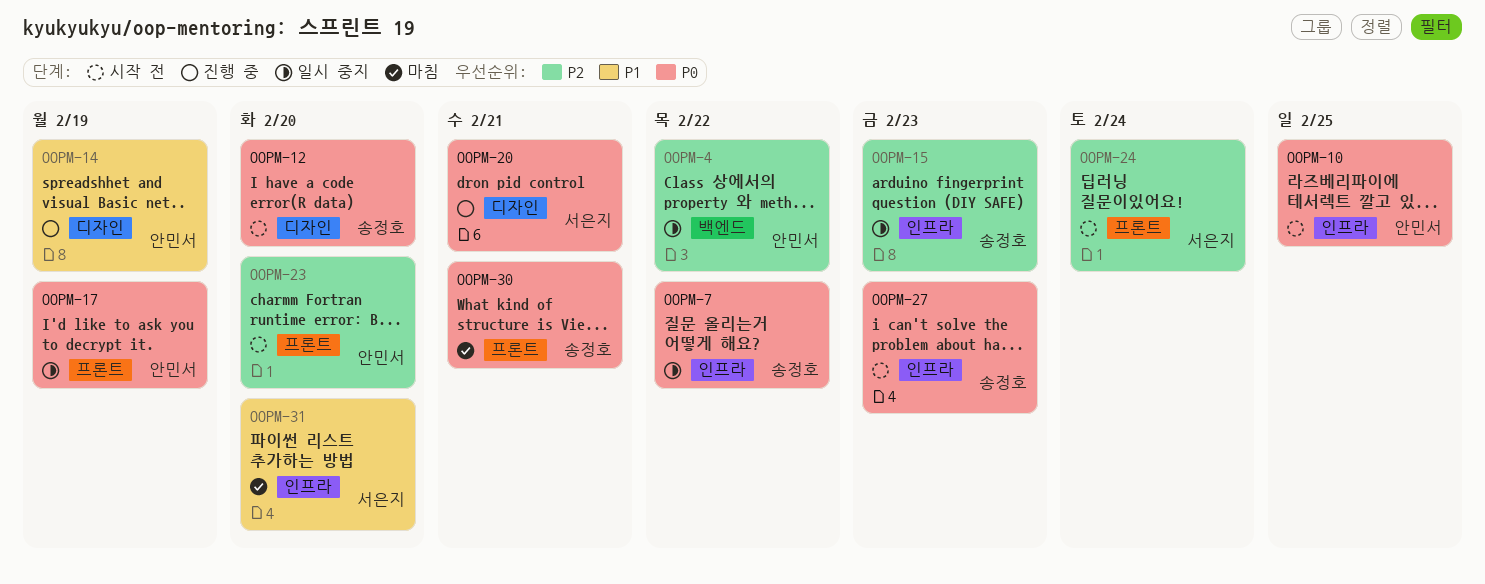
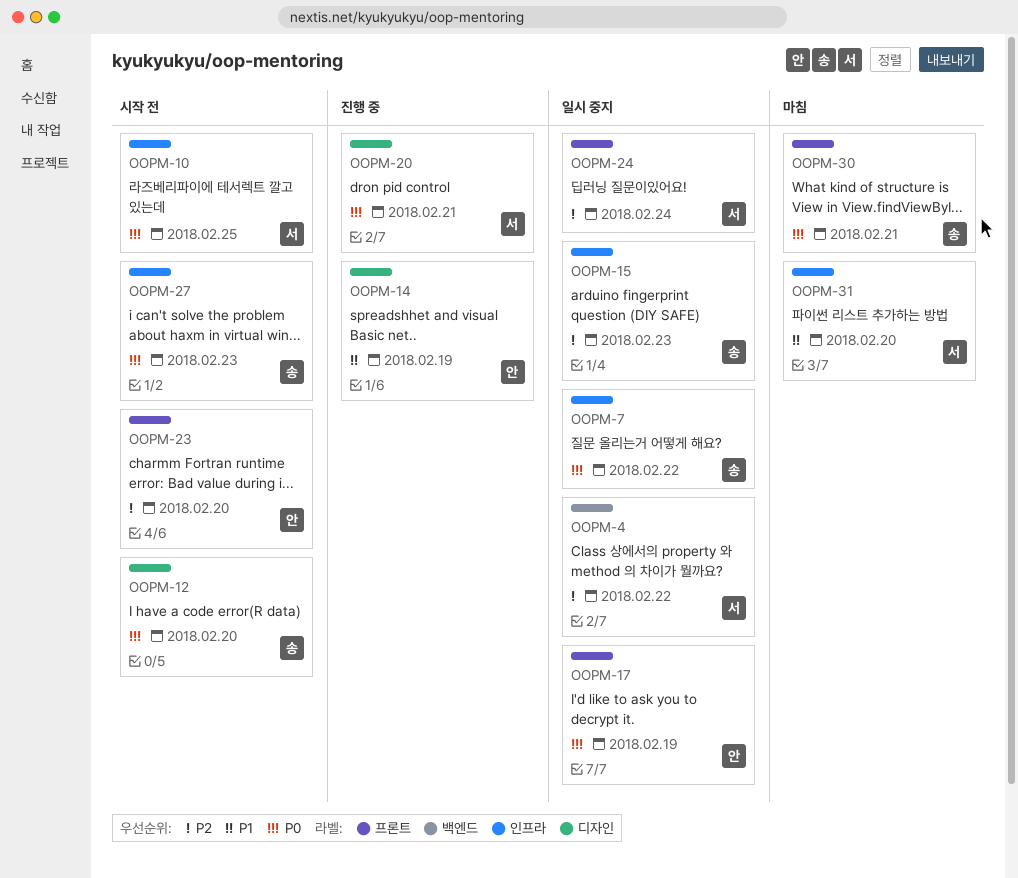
OOPM-4, owner: 안민서 -> 서은지
OOPM-10, owner: 안민서 -> 서은지
OOPM-24, status: 시작 전 -> 일시 중지

